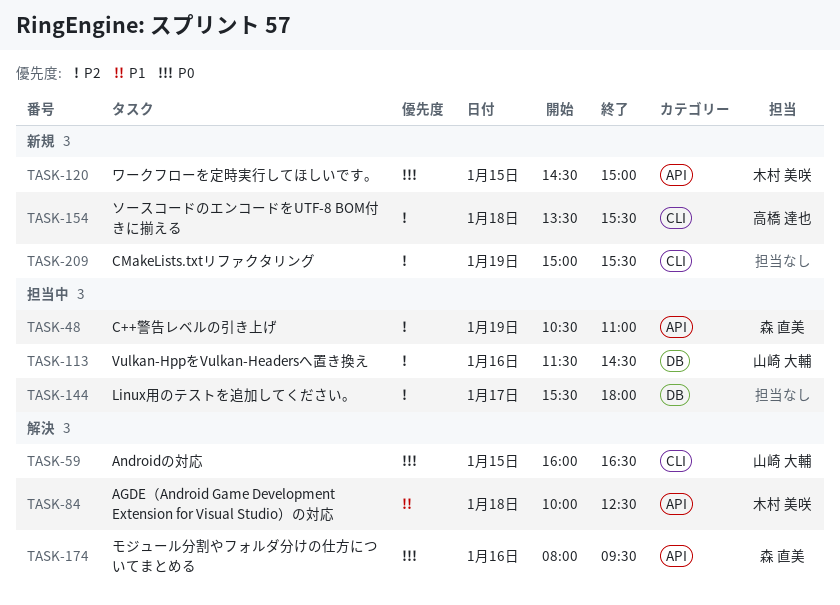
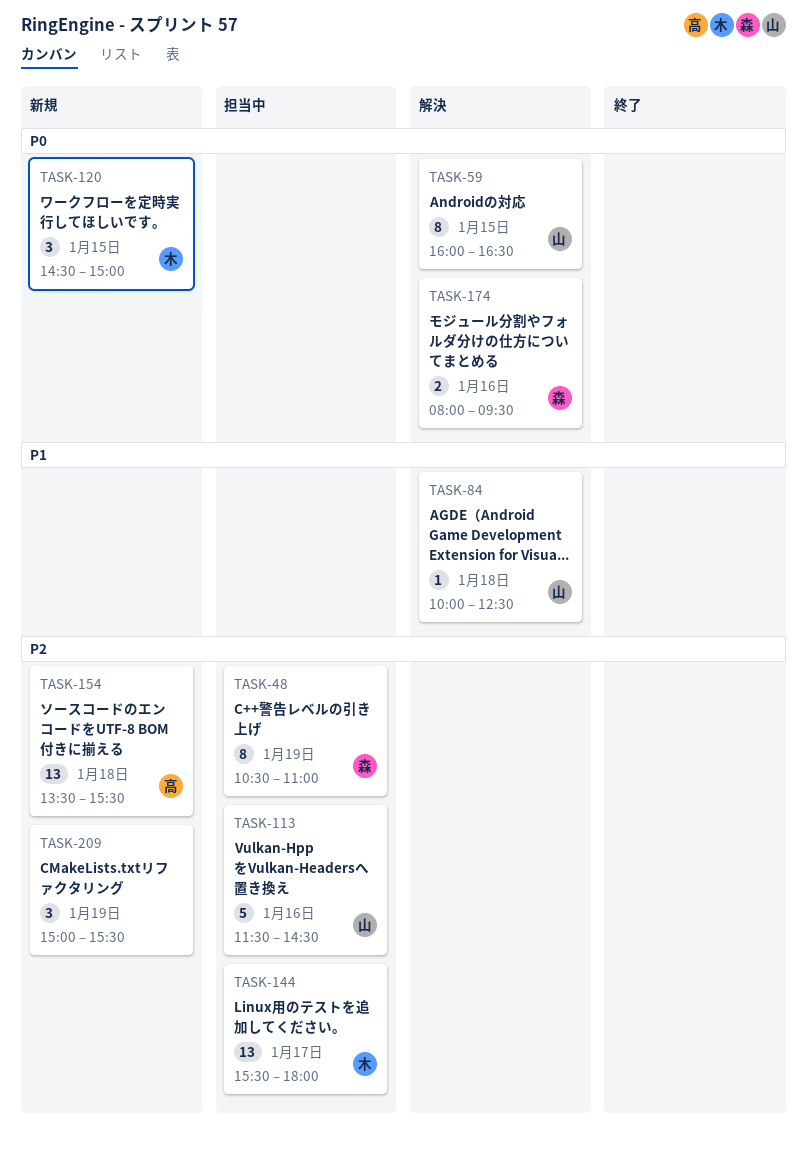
TASK-84, owner: 木村 美咲 -> 山崎 大輔
TASK-144, owner: none -> 木村 美咲

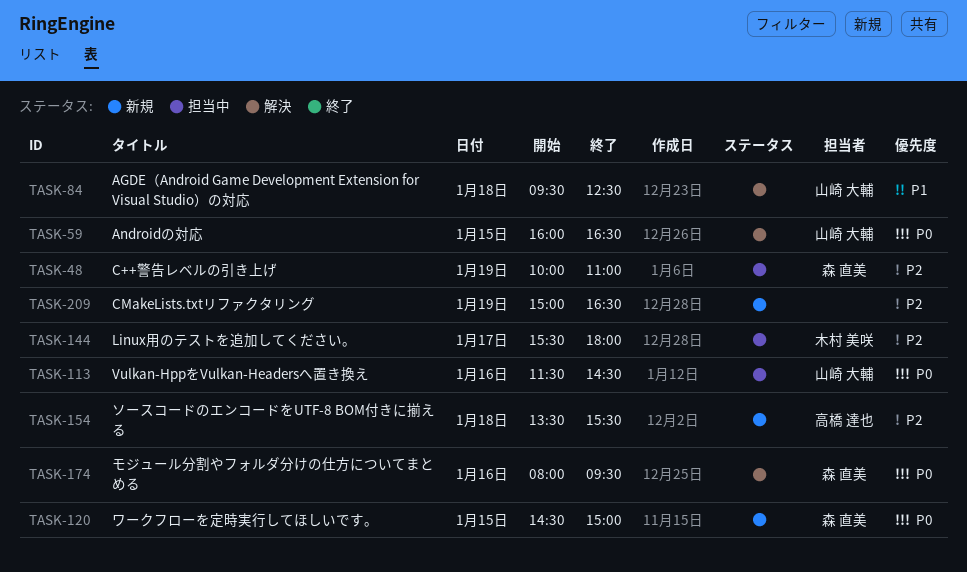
TASK-48, begins: 10:30 -> 10:00
TASK-84, begins: 10:00 -> 09:30
TASK-113, priority: P2 -> P0
TASK-120, owner: 木村 美咲 -> 森 直美
TASK-209, ends: 15:30 -> 16:30

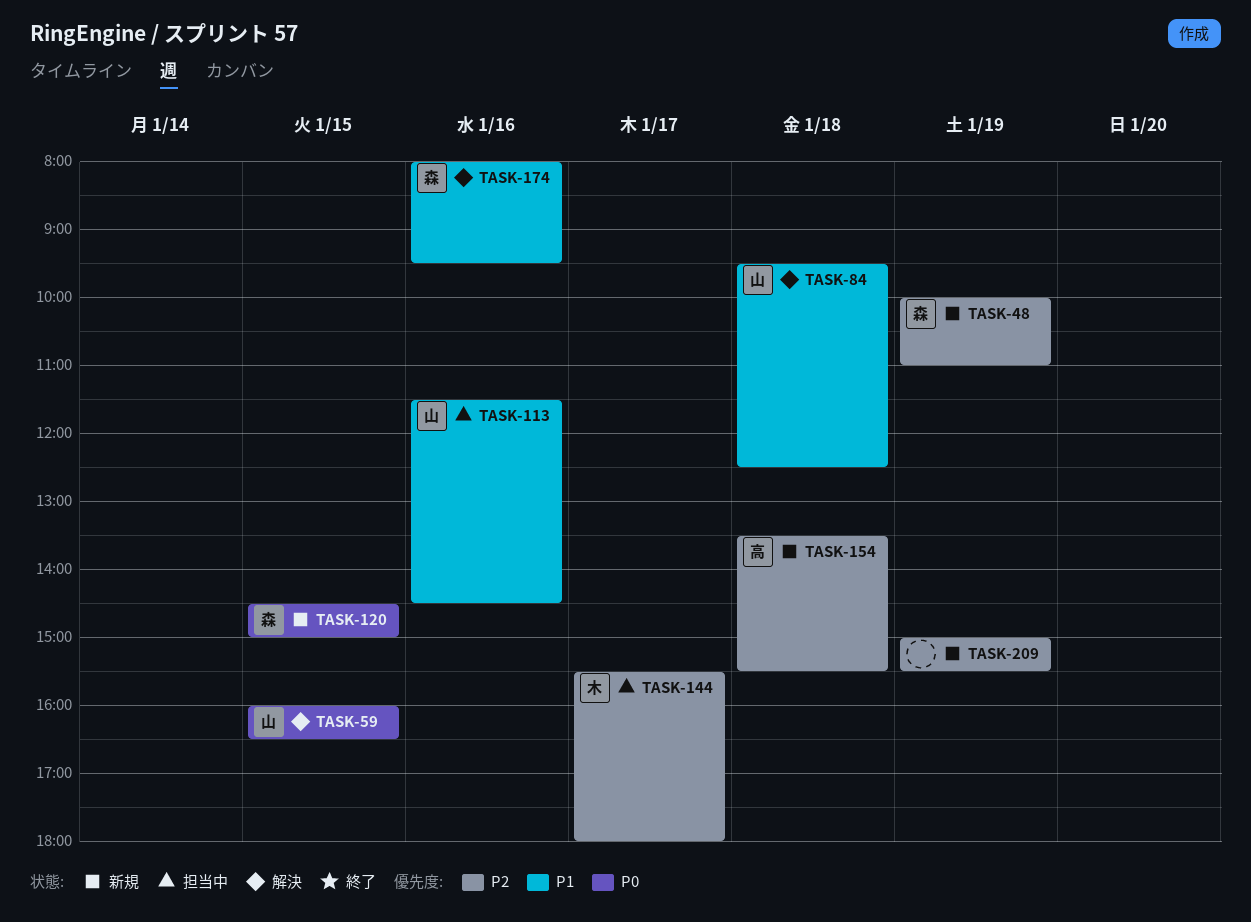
TASK-48, status: 担当中 -> 新規
TASK-113, priority: P0 -> P1
TASK-174, priority: P0 -> P1
TASK-209, ends: 16:30 -> 15:30

